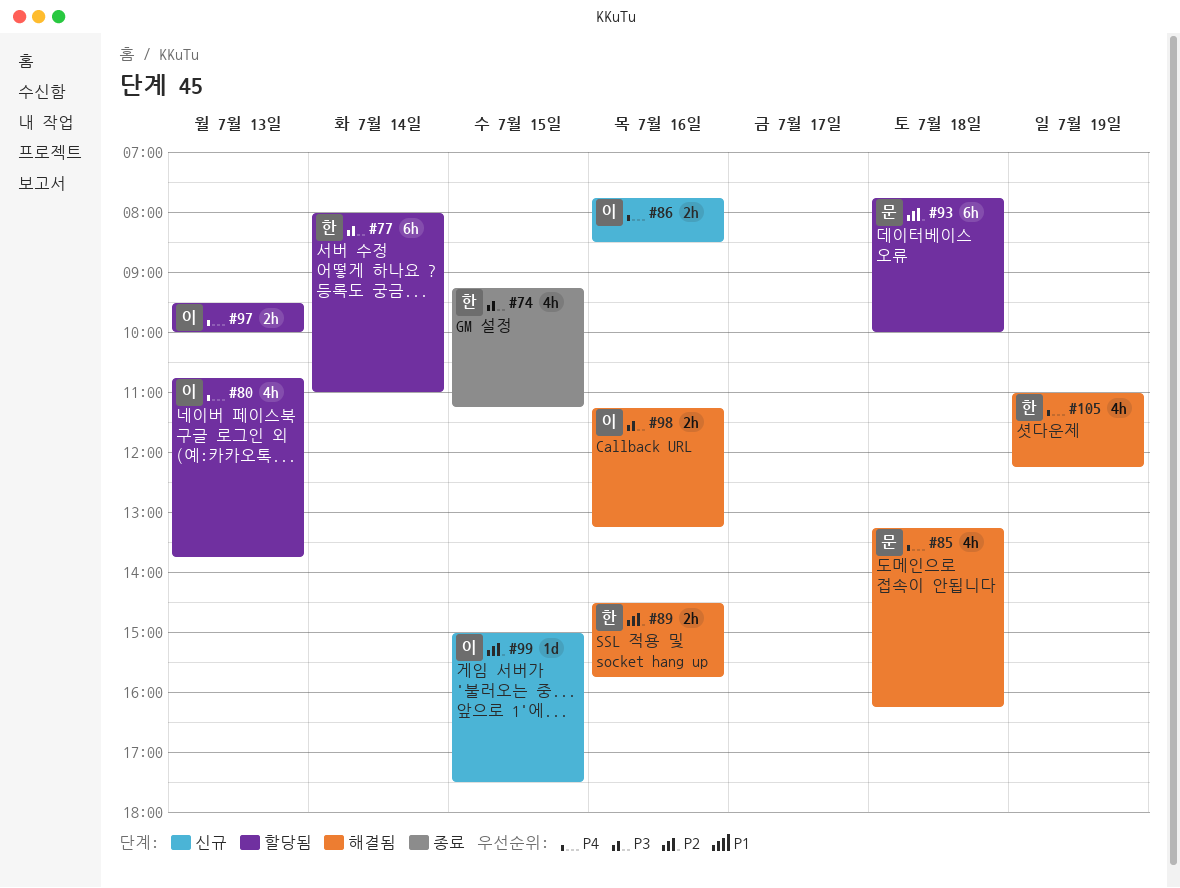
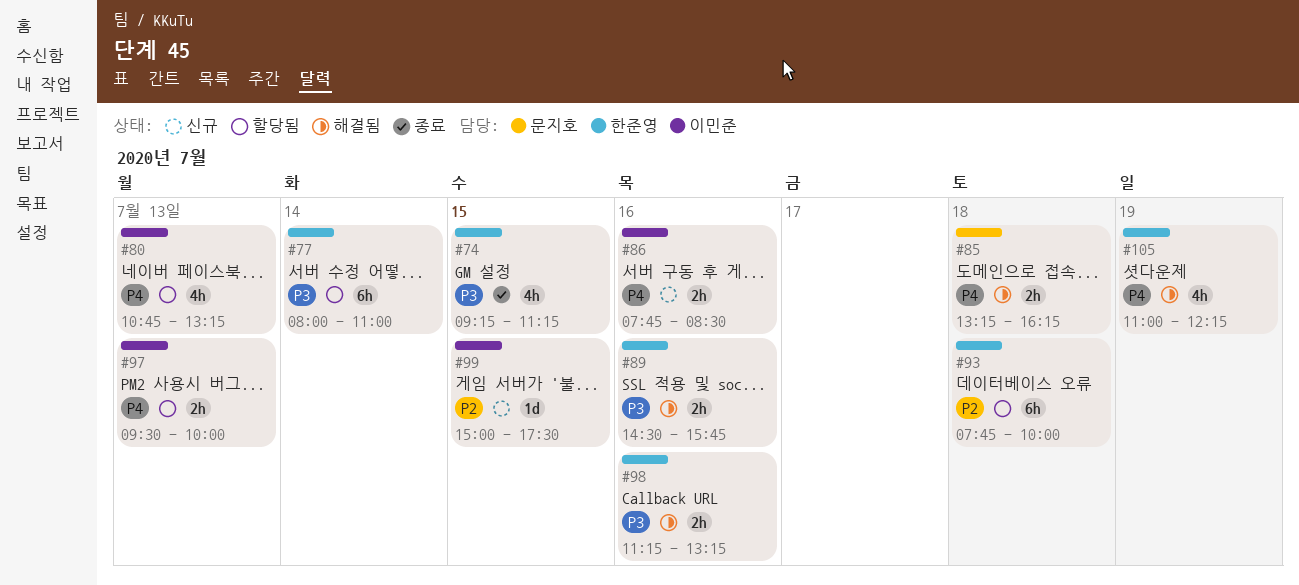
#80, ends: 13:45 -> 13:15
#85, estimate: 4h -> 2h
#89, priority: P2 -> P3
#93, owner: 문지호 -> 한준영
#98, owner: 이민준 -> 한준영

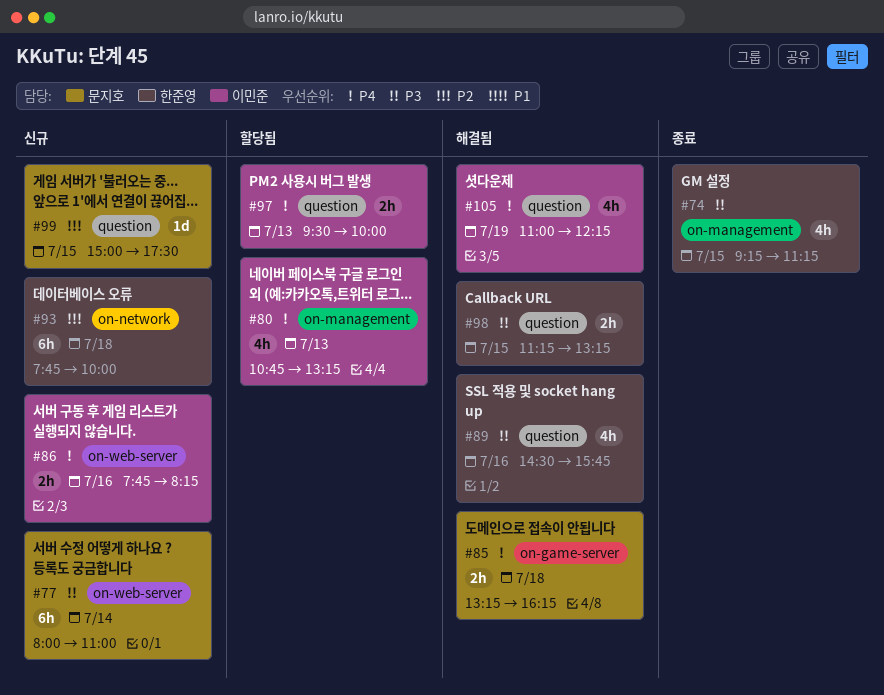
#77, status: 할당됨 -> 신규
#77, owner: 한준영 -> 문지호
#86, ends: 08:30 -> 08:15
#89, estimate: 2h -> 4h
#93, status: 할당됨 -> 신규
#98, day: Jul 16 -> Jul 15
#99, owner: 이민준 -> 문지호
#105, owner: 한준영 -> 이민준

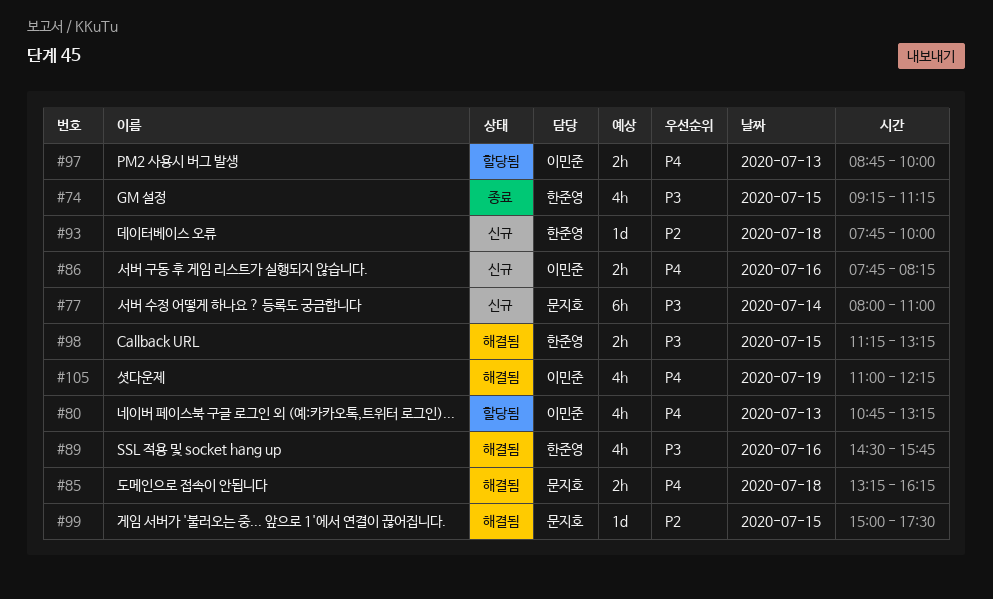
#93, estimate: 6h -> 1d
#97, begins: 09:30 -> 08:45
#99, status: 신규 -> 해결됨

